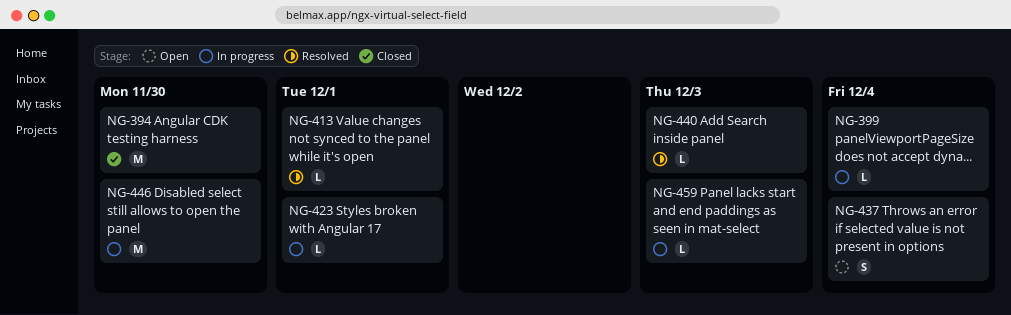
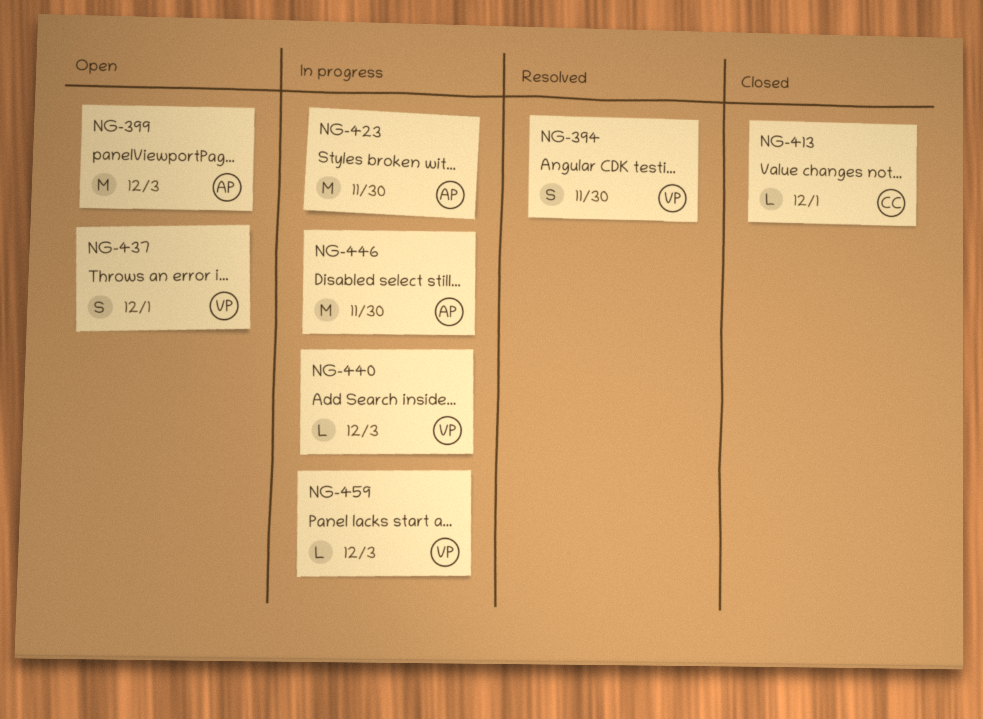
NG-394, status: Closed -> Resolved
NG-394, estimate: M -> S
NG-399, status: In progress -> Open
NG-399, estimate: L -> M
NG-399, due: Dec 4 -> Dec 3
NG-413, status: Resolved -> Closed
NG-423, estimate: L -> M
NG-423, due: Dec 1 -> Nov 30
NG-437, due: Dec 4 -> Dec 1
NG-440, status: Resolved -> In progress

